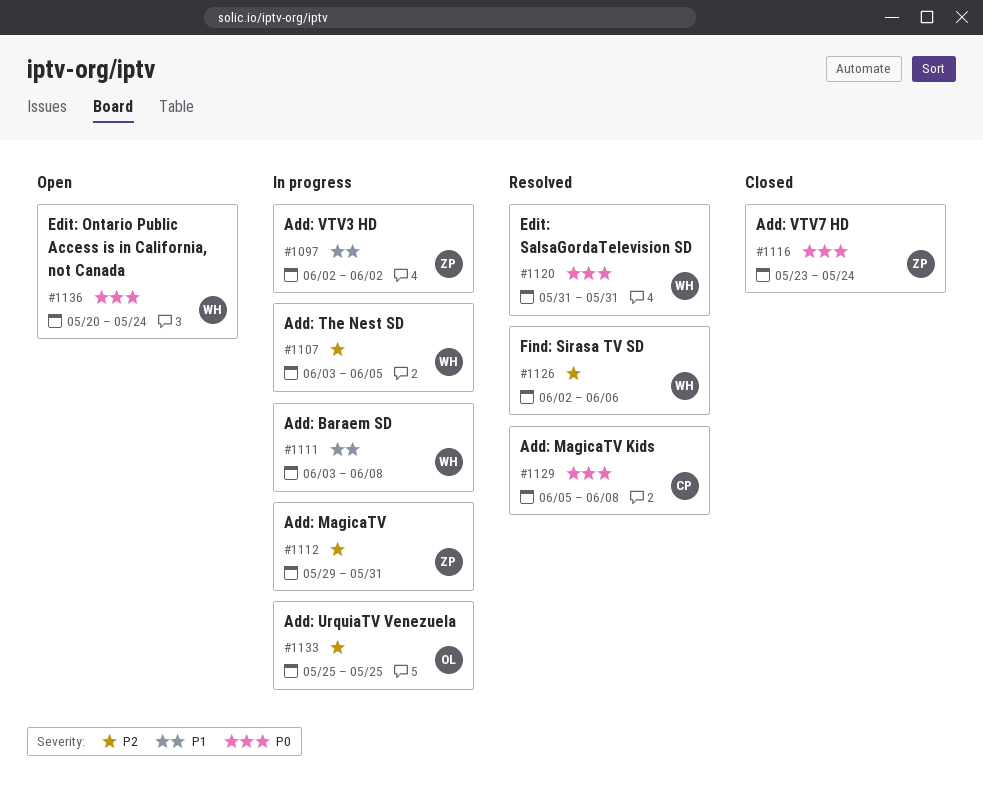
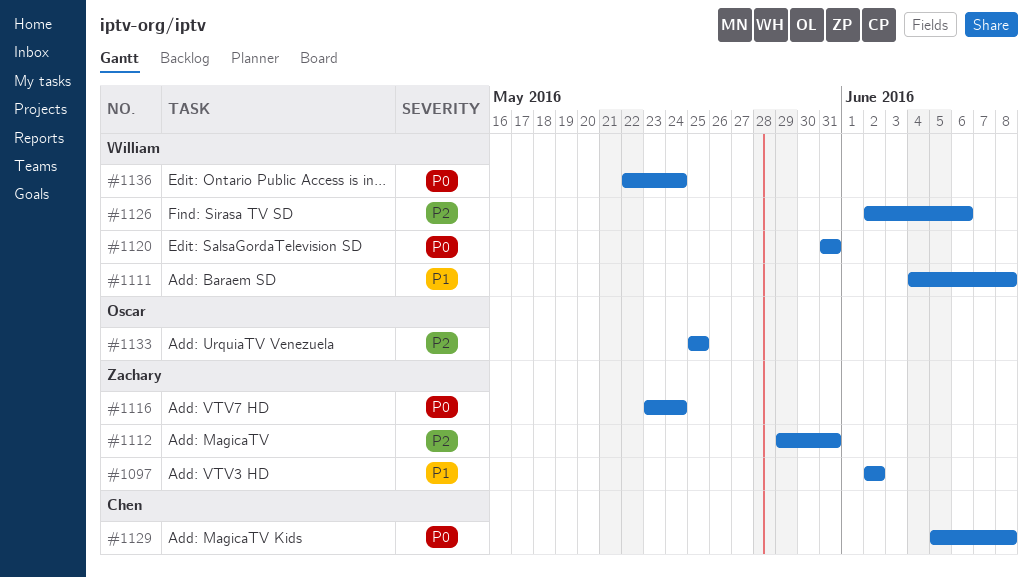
#1107: present -> none
#1111, start: Jun 3 -> Jun 4
#1136, start: May 20 -> May 22

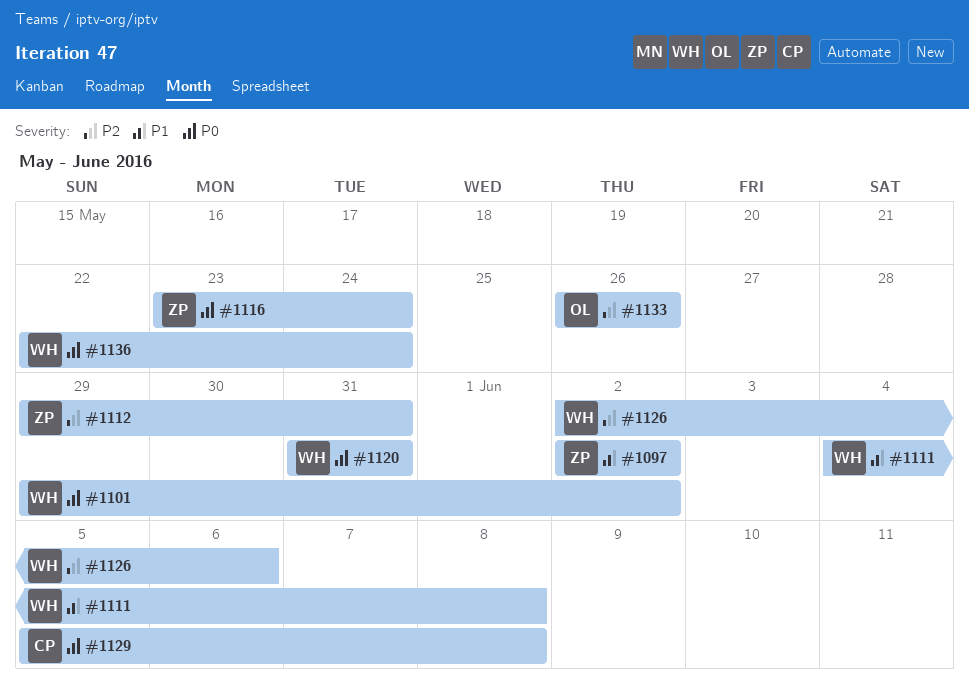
#1101: none -> present
#1133, start: May 25 -> May 26
#1133, due: May 25 -> May 26

